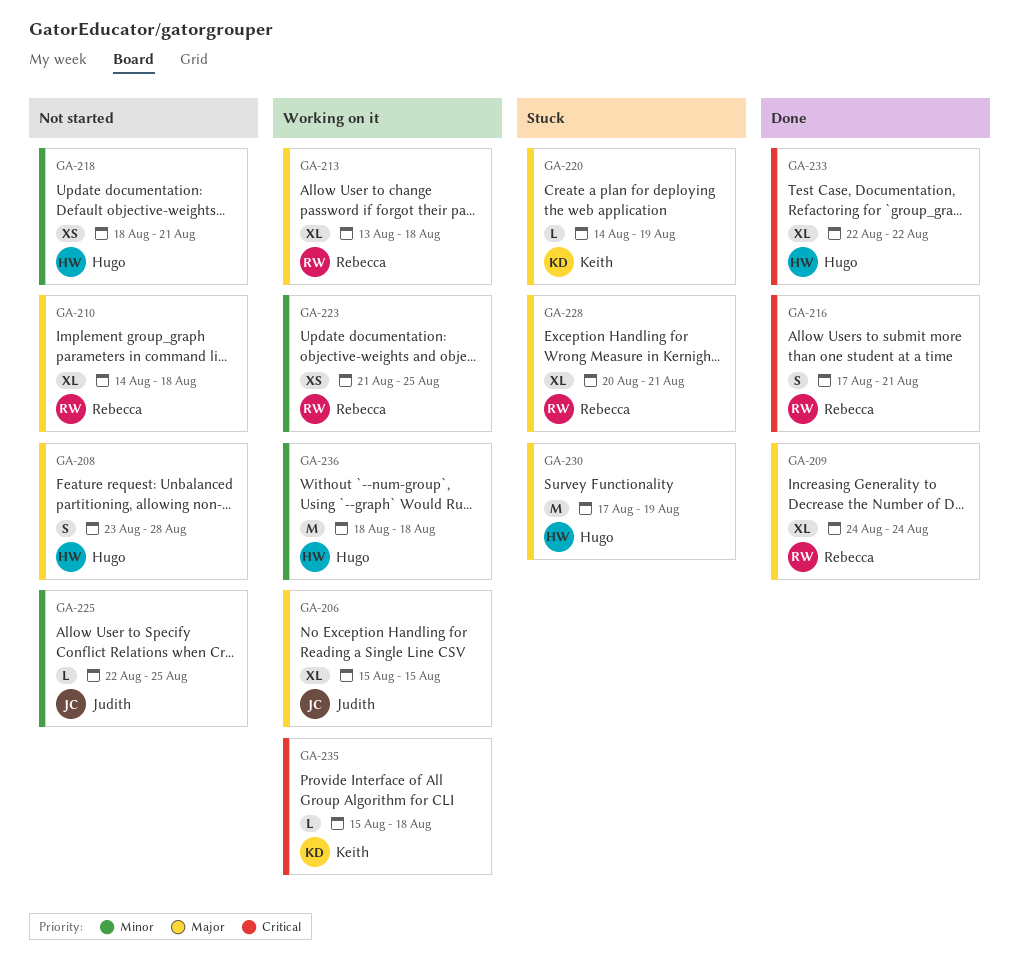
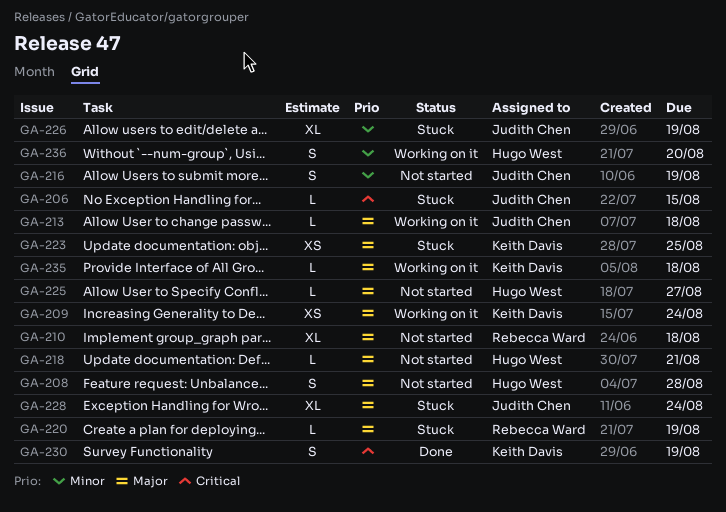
GA-206, status: Working on it -> Stuck
GA-206, priority: Major -> Critical
GA-206, estimate: XL -> L
GA-209, status: Done -> Working on it
GA-209, owner: Rebecca Ward -> Keith Davis
GA-209, estimate: XL -> XS
GA-213, owner: Rebecca Ward -> Judith Chen
GA-213, estimate: XL -> L
GA-216, status: Done -> Not started
GA-216, owner: Rebecca Ward -> Judith Chen
GA-216, priority: Critical -> Minor
GA-216, due: Aug 21 -> Aug 19
GA-218, priority: Minor -> Major
GA-218, estimate: XS -> L
GA-220, owner: Keith Davis -> Rebecca Ward
GA-223, status: Working on it -> Stuck
GA-223, owner: Rebecca Ward -> Keith Davis
GA-223, priority: Minor -> Major
GA-225, owner: Judith Chen -> Hugo West
GA-225, priority: Minor -> Major
GA-225, due: Aug 25 -> Aug 27
GA-226: none -> present
GA-228, owner: Rebecca Ward -> Judith Chen
GA-228, due: Aug 21 -> Aug 24
GA-230, status: Stuck -> Done
GA-230, owner: Hugo West -> Keith Davis
GA-230, priority: Major -> Critical
GA-230, estimate: M -> S
GA-233: present -> none
GA-235, priority: Critical -> Major
GA-236, estimate: M -> S
GA-236, due: Aug 18 -> Aug 20

